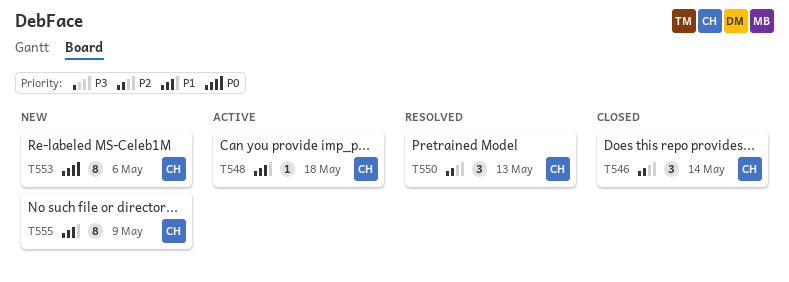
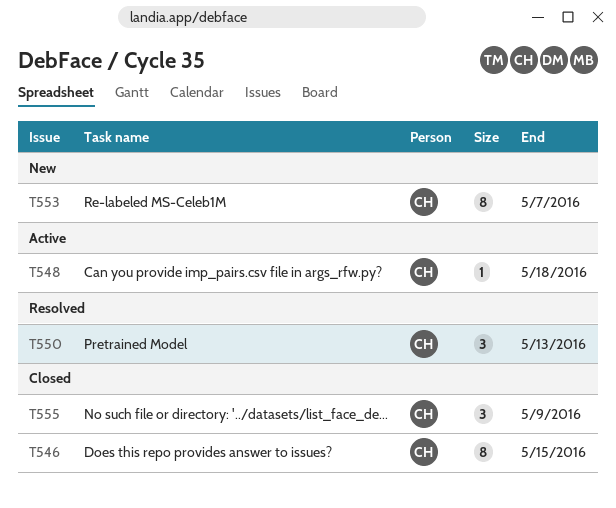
T546, estimate: 3 -> 8
T546, due: May 14 -> May 15
T553, due: May 6 -> May 7
T555, status: New -> Closed
T555, estimate: 8 -> 3

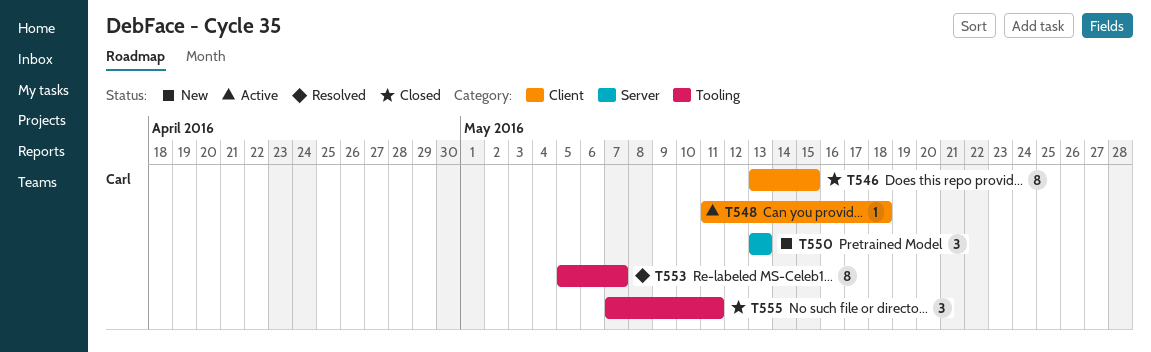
T550, status: Resolved -> New
T553, status: New -> Resolved
T555, due: May 9 -> May 11

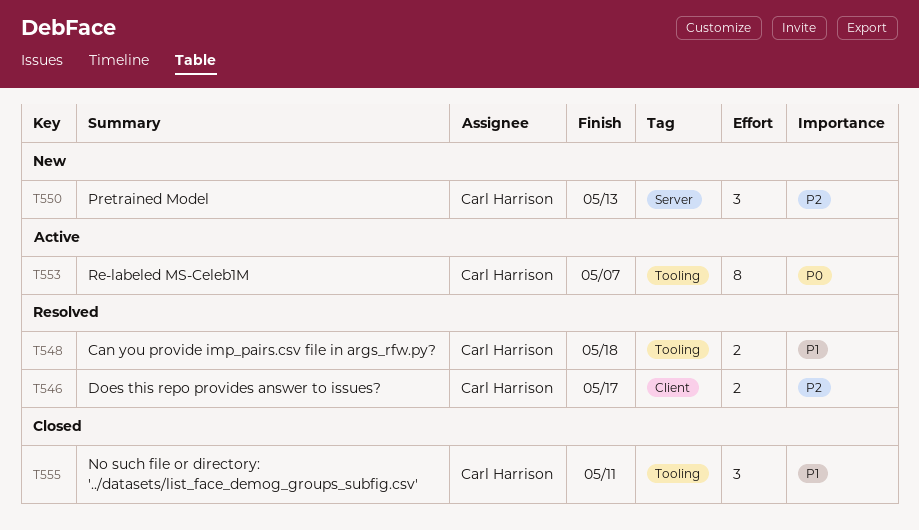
T546, status: Closed -> Resolved
T546, estimate: 8 -> 2
T546, due: May 15 -> May 17
T548, status: Active -> Resolved
T548, label: Client -> Tooling
T548, estimate: 1 -> 2
T553, status: Resolved -> Active

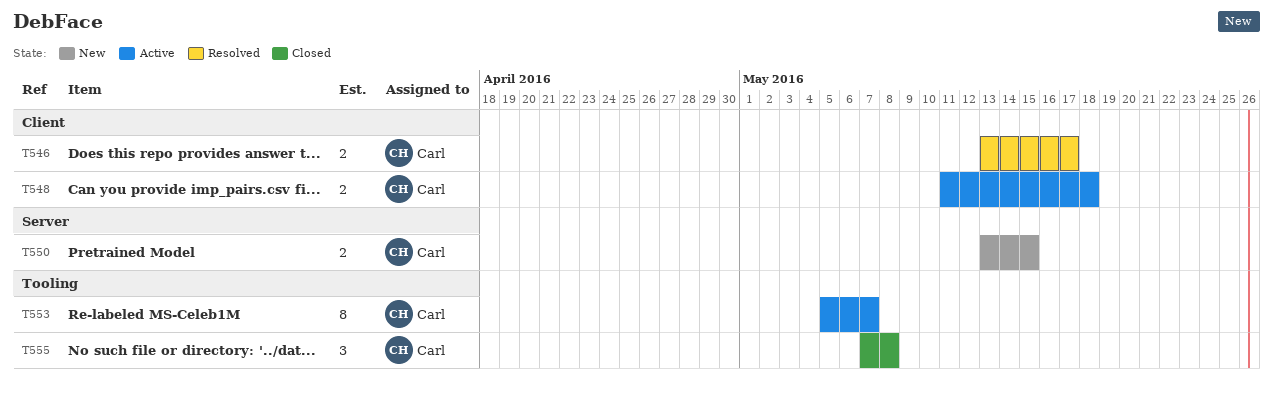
T548, status: Resolved -> Active
T548, label: Tooling -> Client
T550, estimate: 3 -> 2
T550, due: May 13 -> May 15
T555, due: May 11 -> May 8

